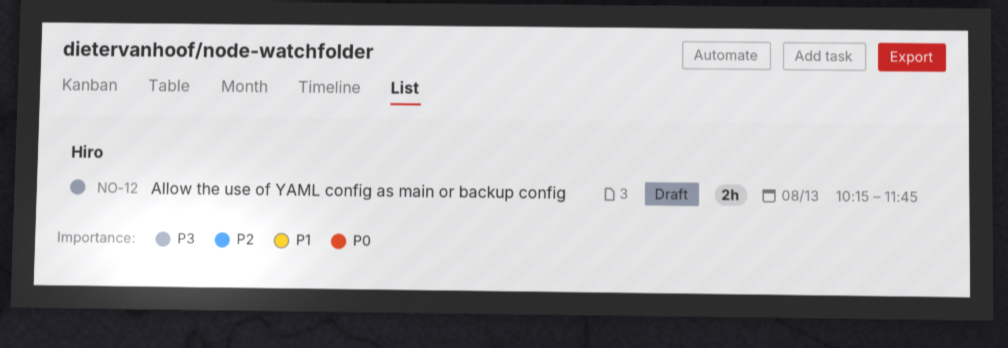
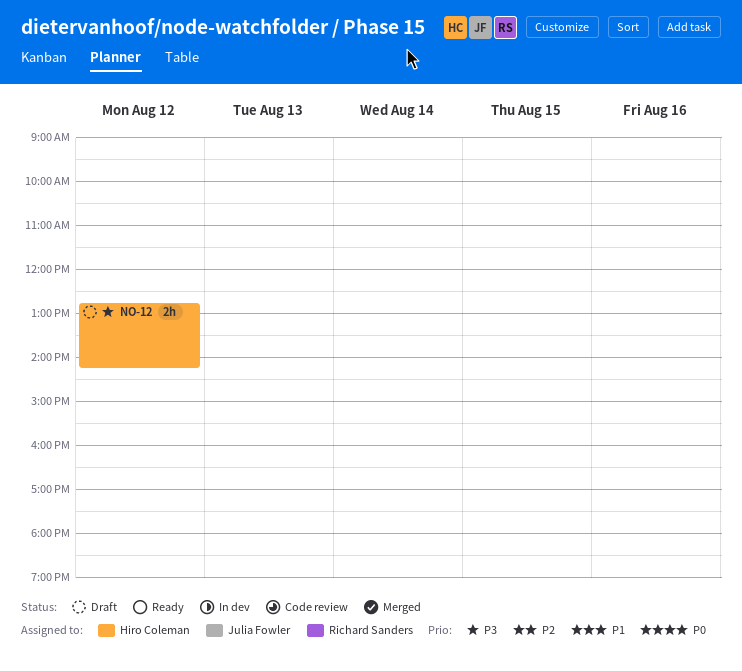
NO-12, day: Aug 13 -> Aug 12
NO-12, begins: 10:15 -> 12:45
NO-12, ends: 11:45 -> 14:15

